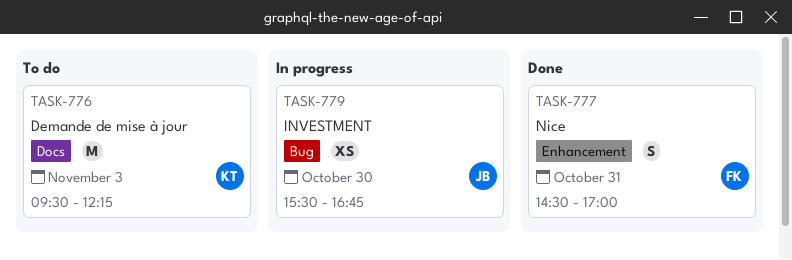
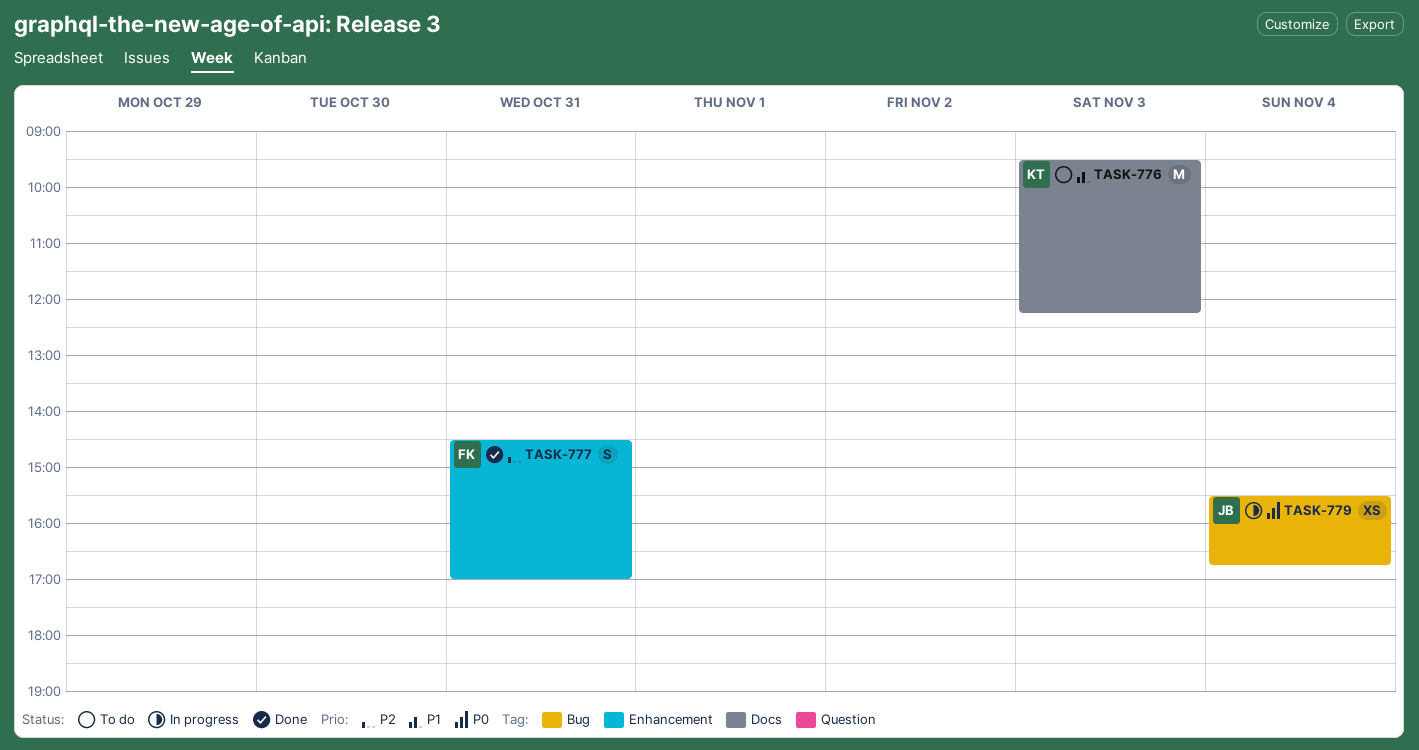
TASK-779, day: Oct 30 -> Nov 4

